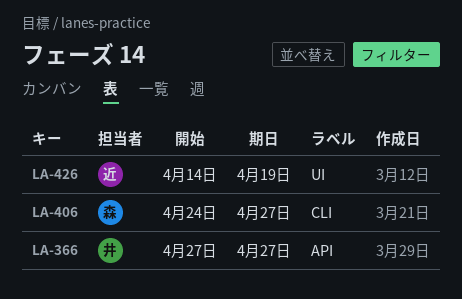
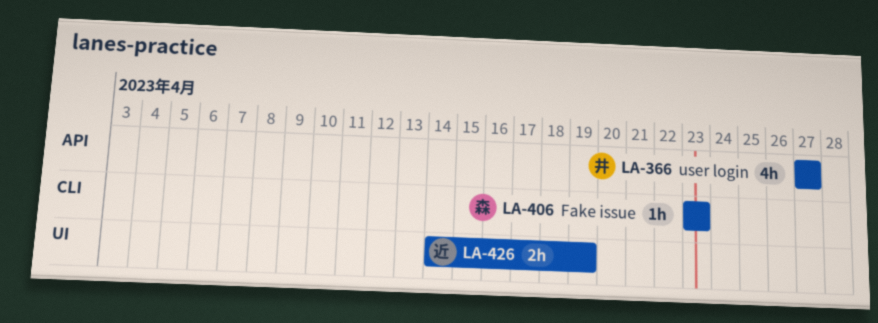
LA-406, start: Apr 24 -> Apr 23
LA-406, due: Apr 27 -> Apr 23

